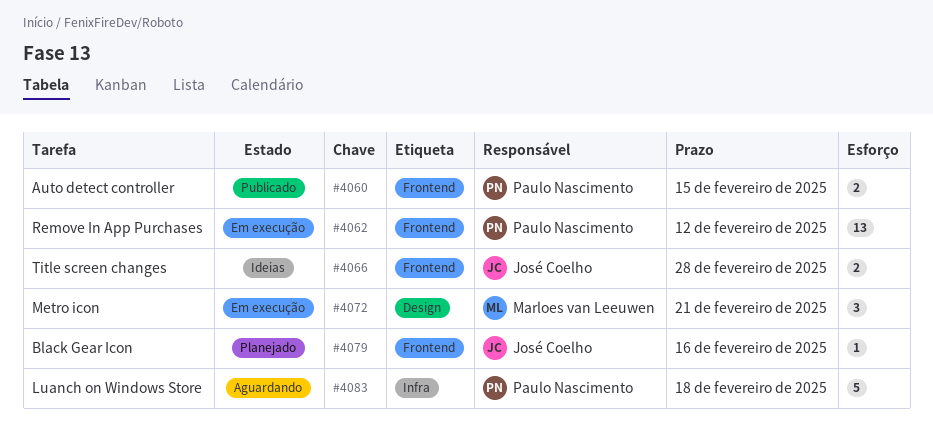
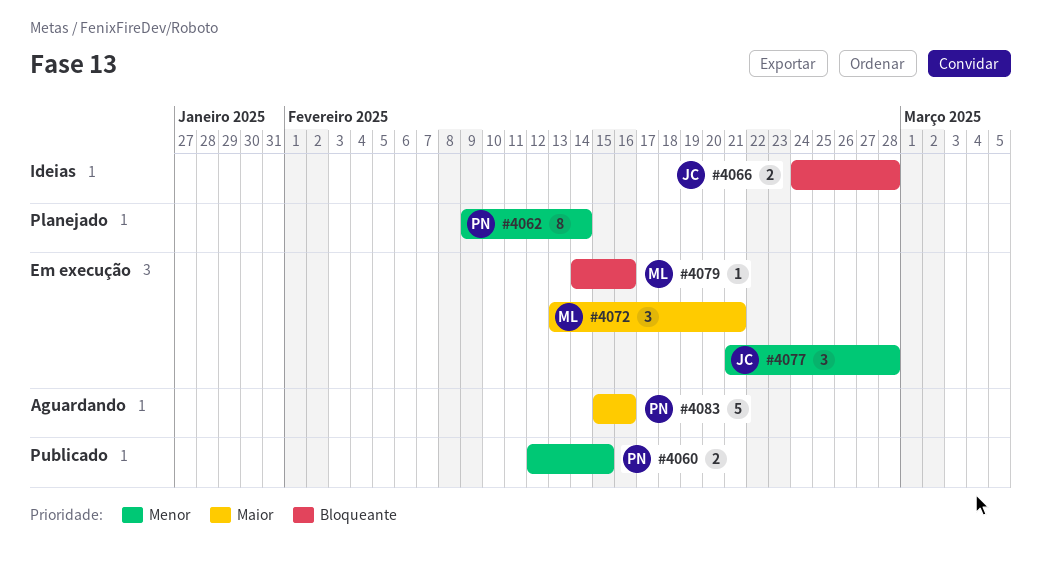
#4062, status: Em execução -> Planejado
#4062, estimate: 13 -> 8
#4062, due: Feb 12 -> Feb 14
#4077: none -> present
#4079, status: Planejado -> Em execução
#4079, owner: José Coelho -> Marloes van Leeuwen
#4083, due: Feb 18 -> Feb 16

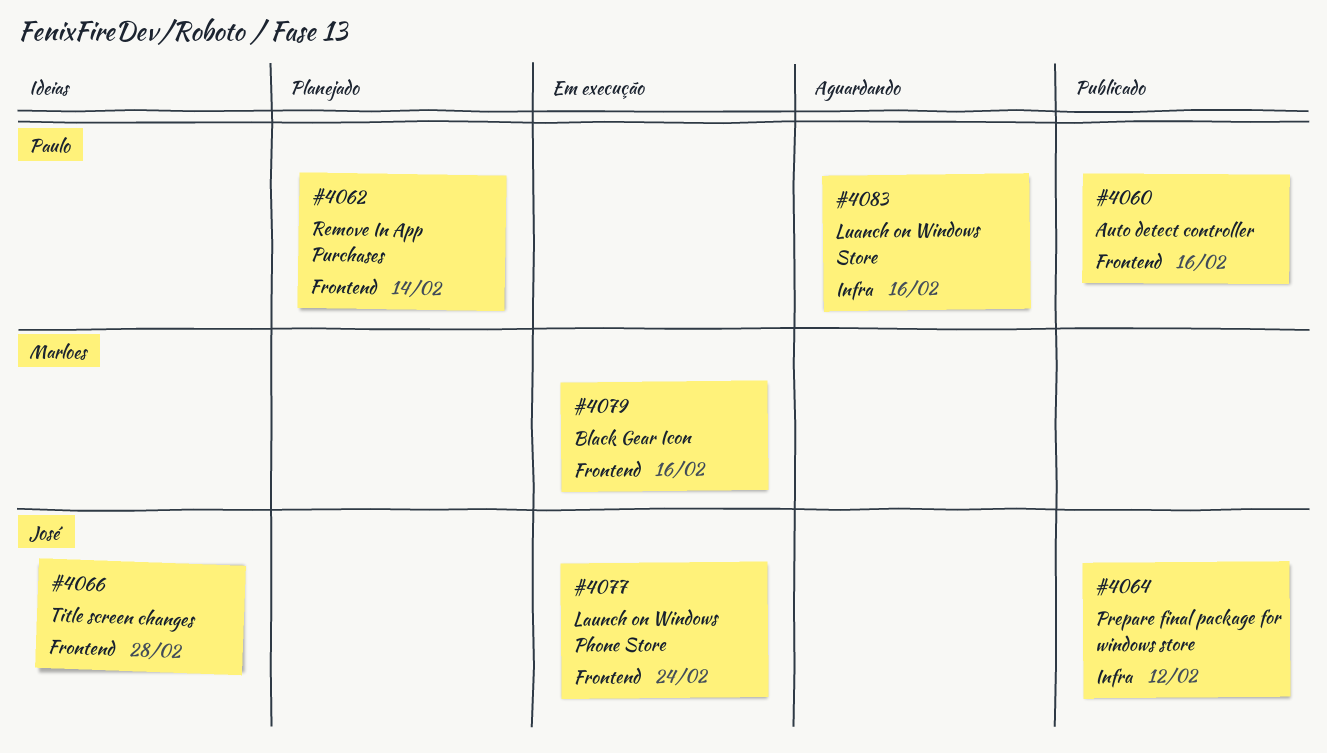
#4060, due: Feb 15 -> Feb 16
#4064: none -> present
#4072: present -> none
#4077, due: Feb 28 -> Feb 24

